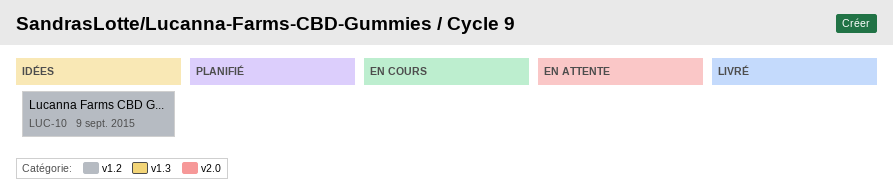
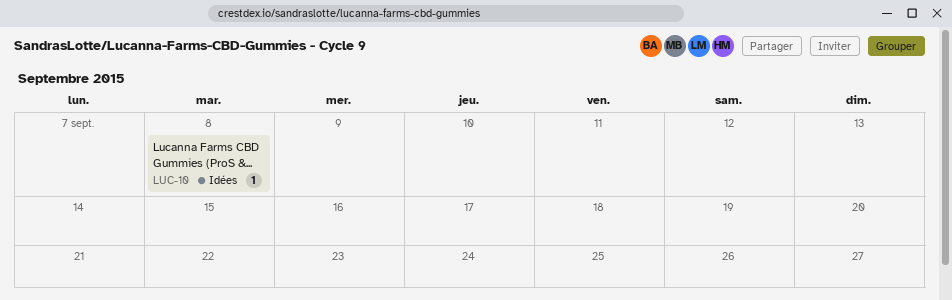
LUC-10, due: Sep 9 -> Sep 8

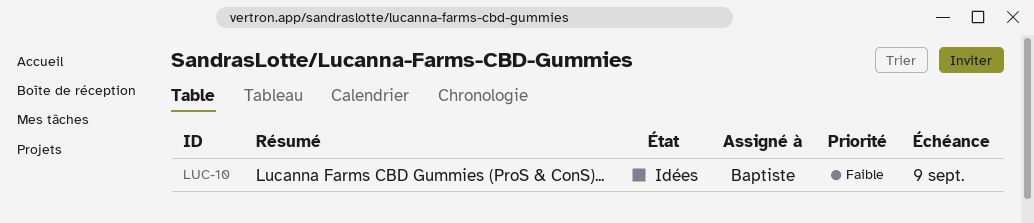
LUC-10, due: Sep 8 -> Sep 9

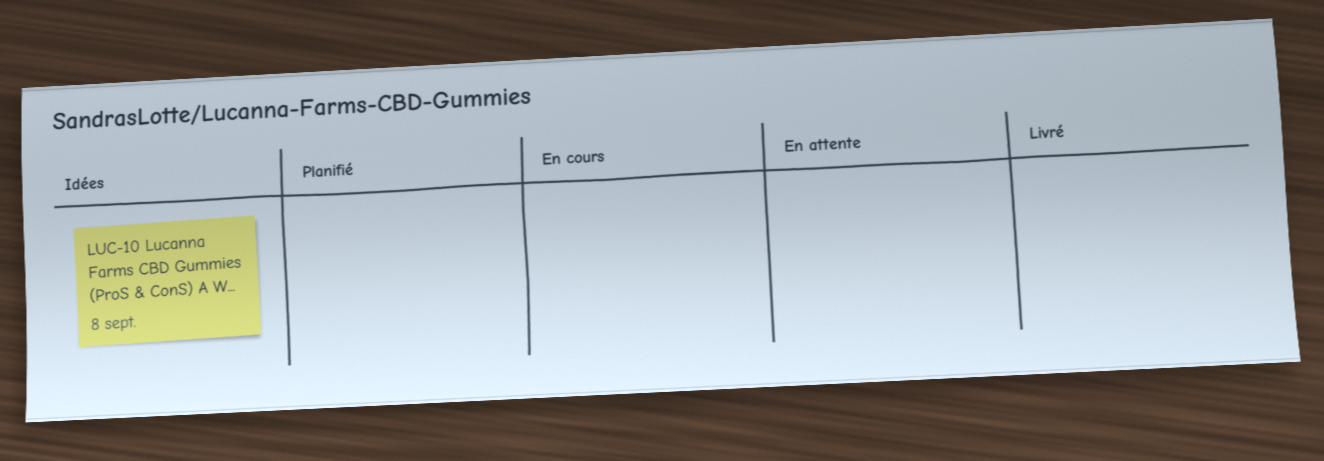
LUC-10, due: Sep 9 -> Sep 8

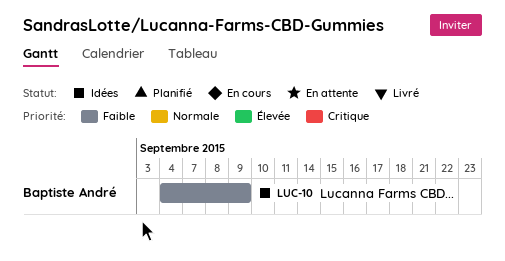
LUC-10, due: Sep 8 -> Sep 9

